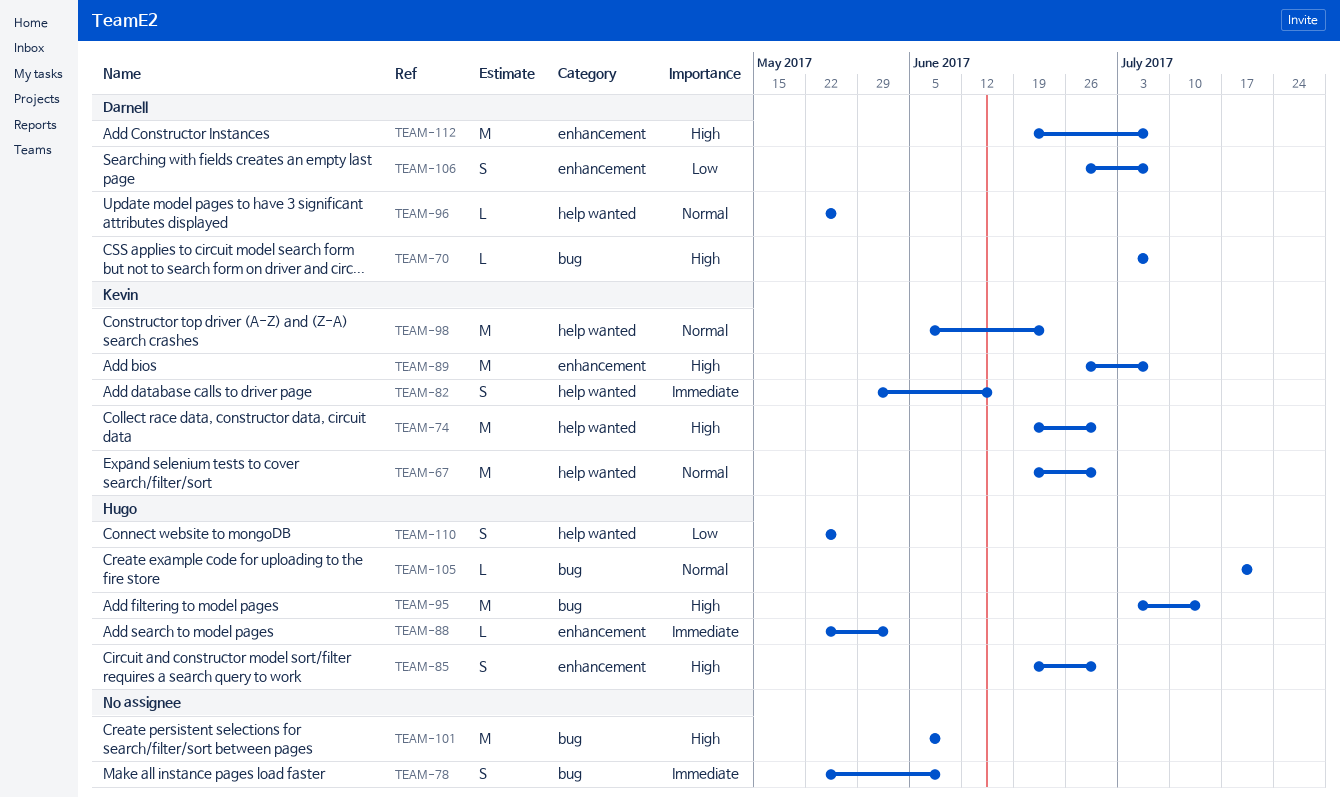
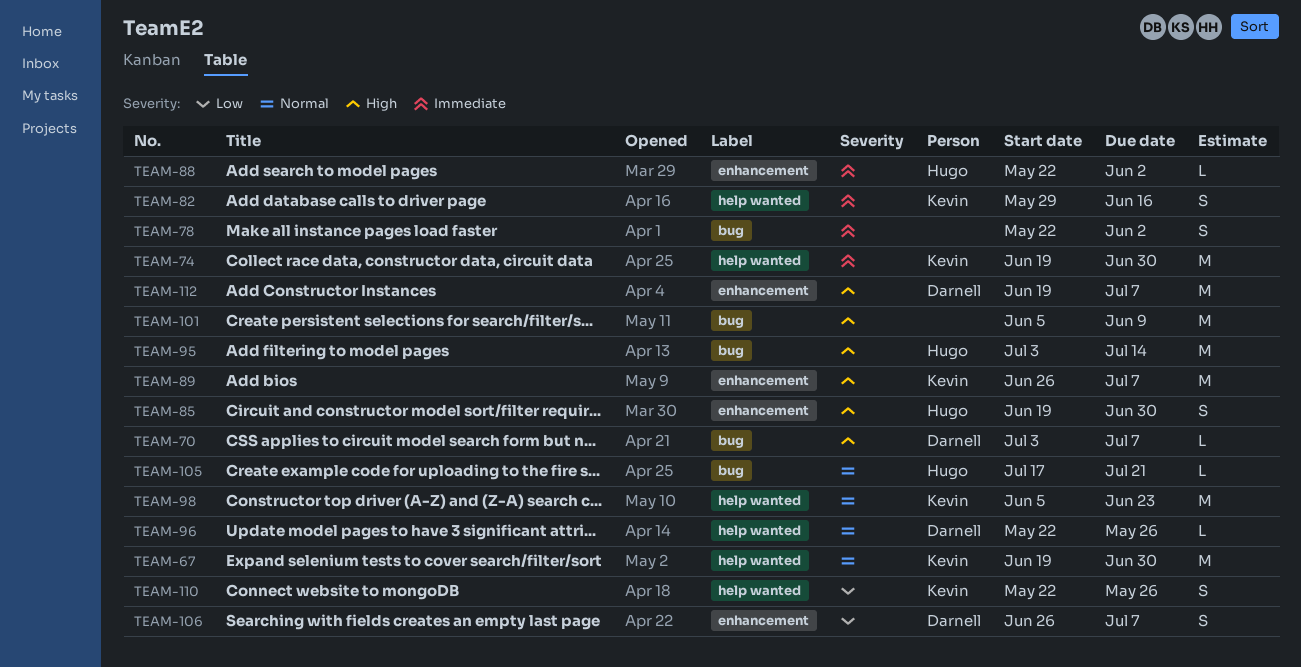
TEAM-74, priority: High -> Immediate
TEAM-78, due: Jun 9 -> Jun 2
TEAM-110, owner: Hugo -> Kevin

